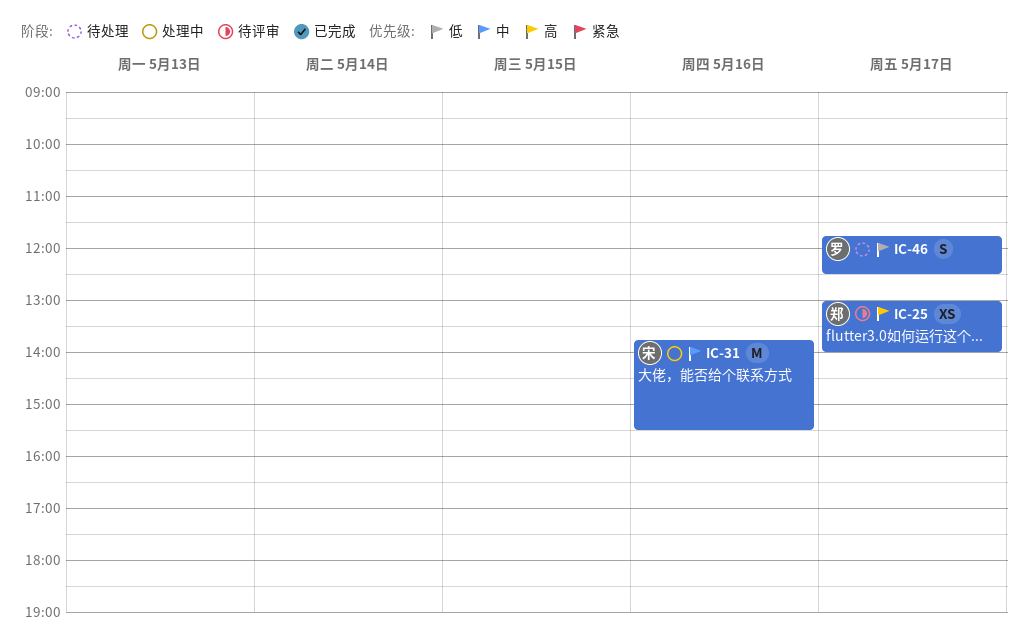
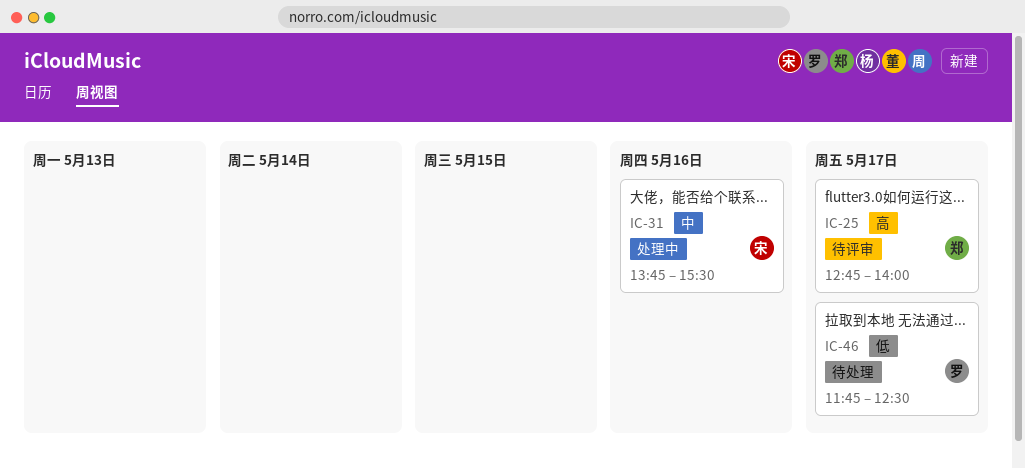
IC-25, begins: 13:00 -> 12:45

